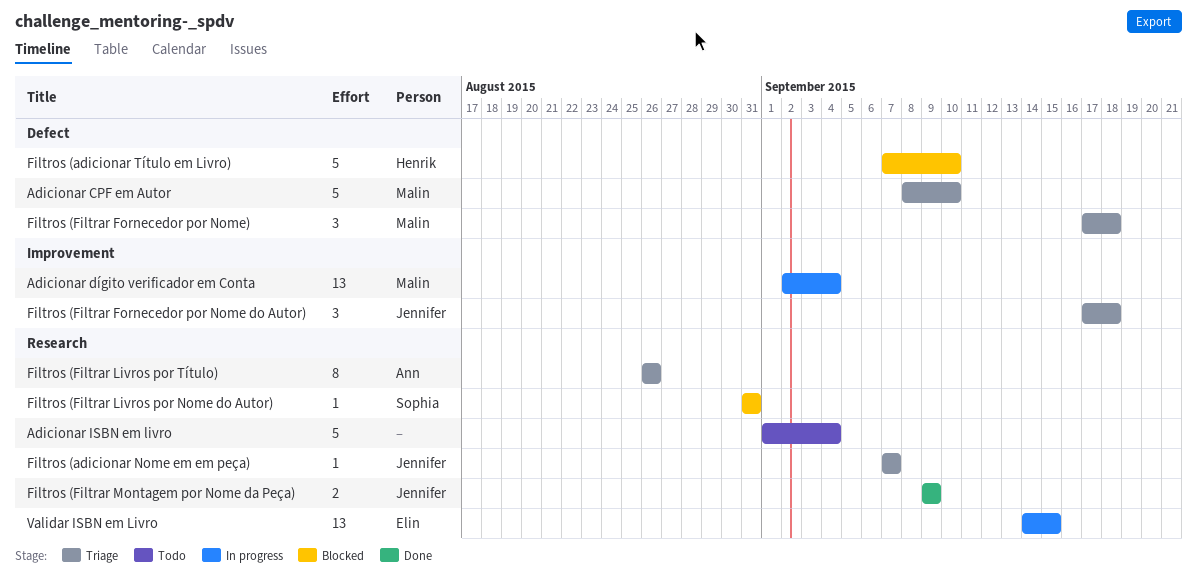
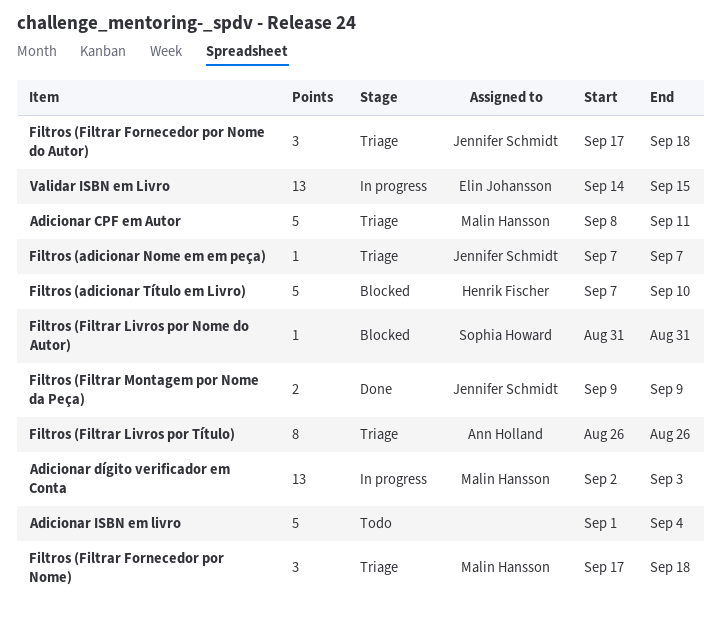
Adicionar CPF em Autor, due: Sep 10 -> Sep 11
Adicionar dígito verificador em Conta, due: Sep 4 -> Sep 3

